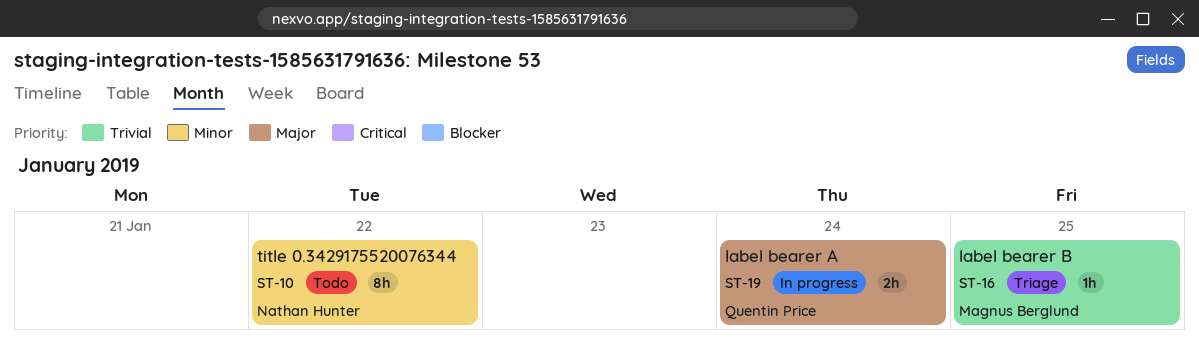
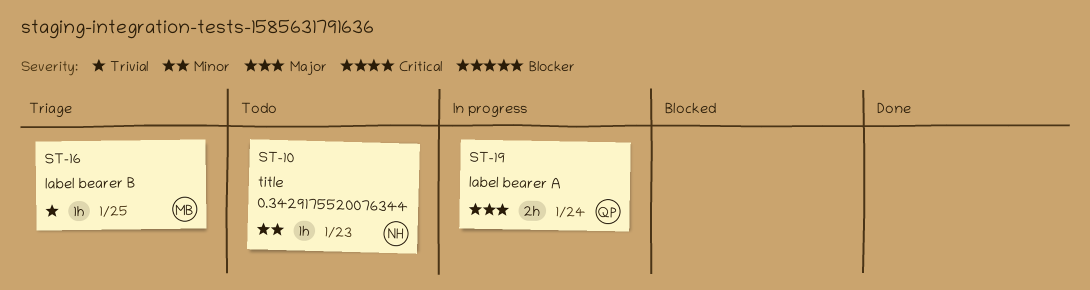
ST-10, estimate: 8h -> 1h
ST-10, due: Jan 22 -> Jan 23

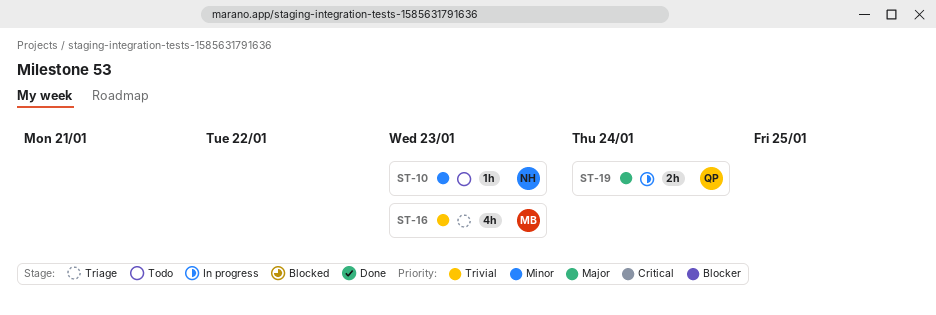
ST-16, estimate: 1h -> 4h
ST-16, due: Jan 25 -> Jan 23

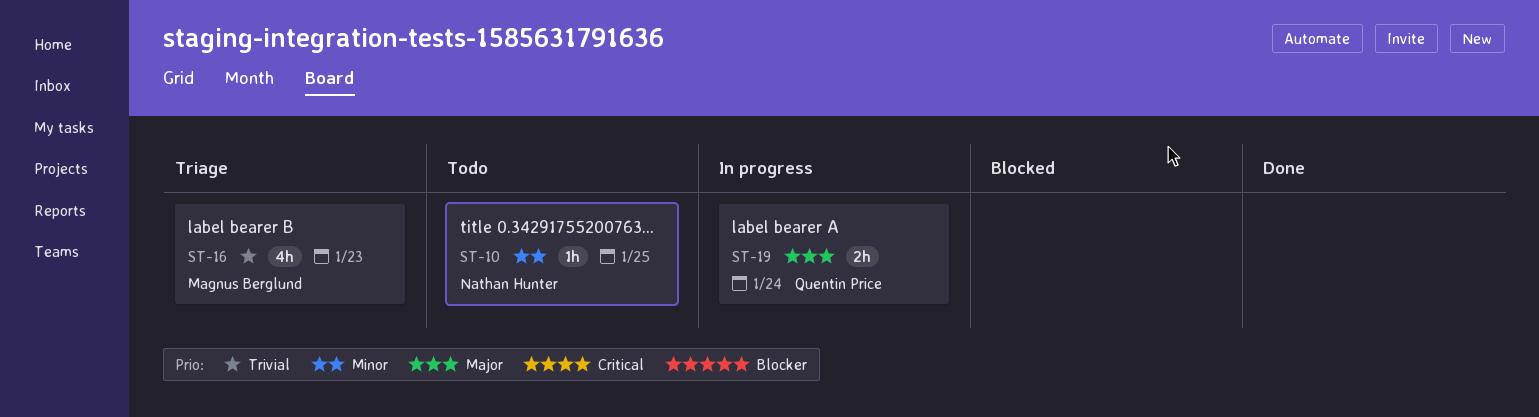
ST-10, due: Jan 23 -> Jan 25

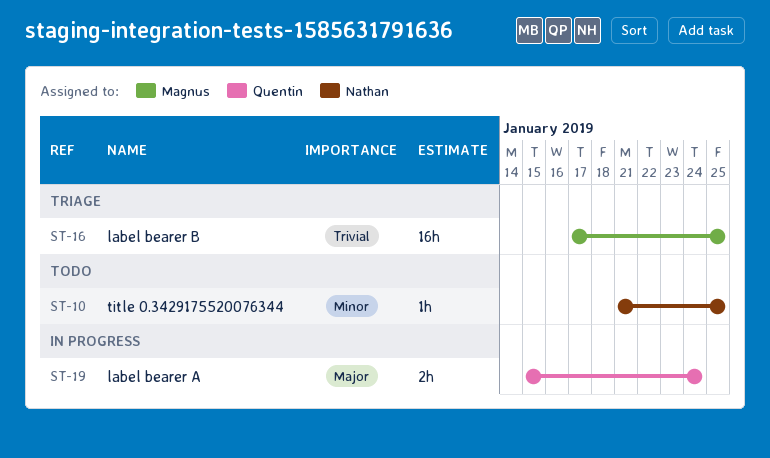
ST-16, estimate: 4h -> 16h
ST-16, due: Jan 23 -> Jan 25

